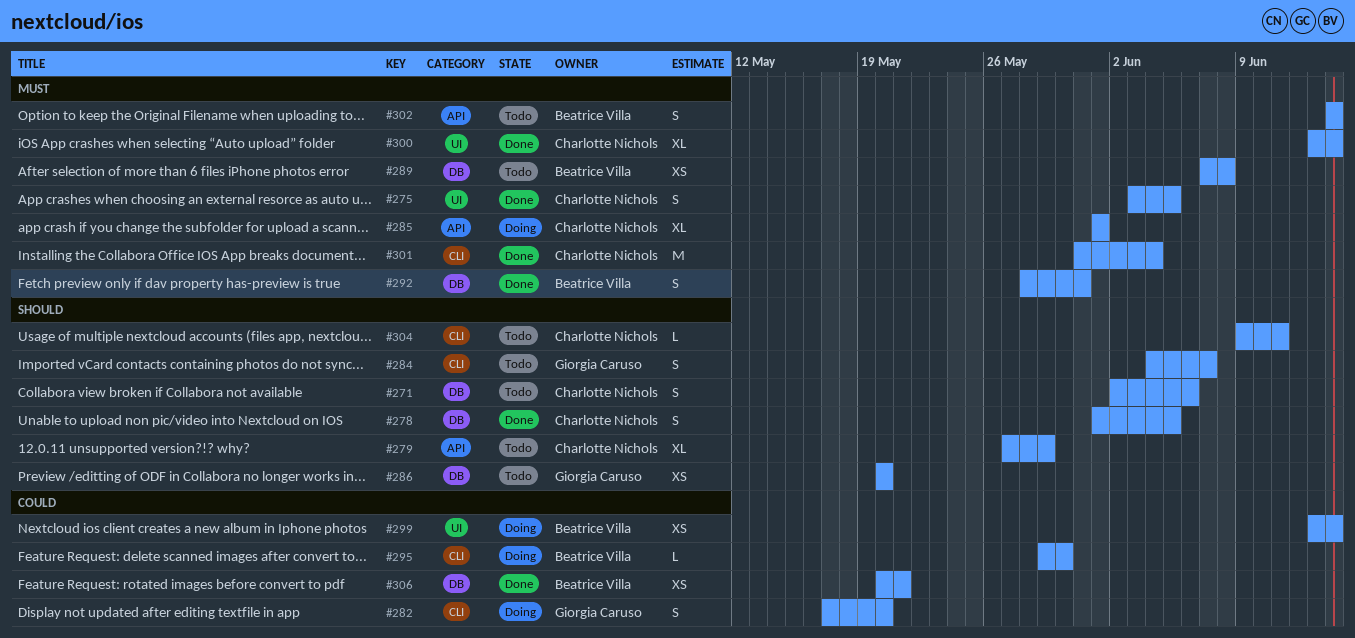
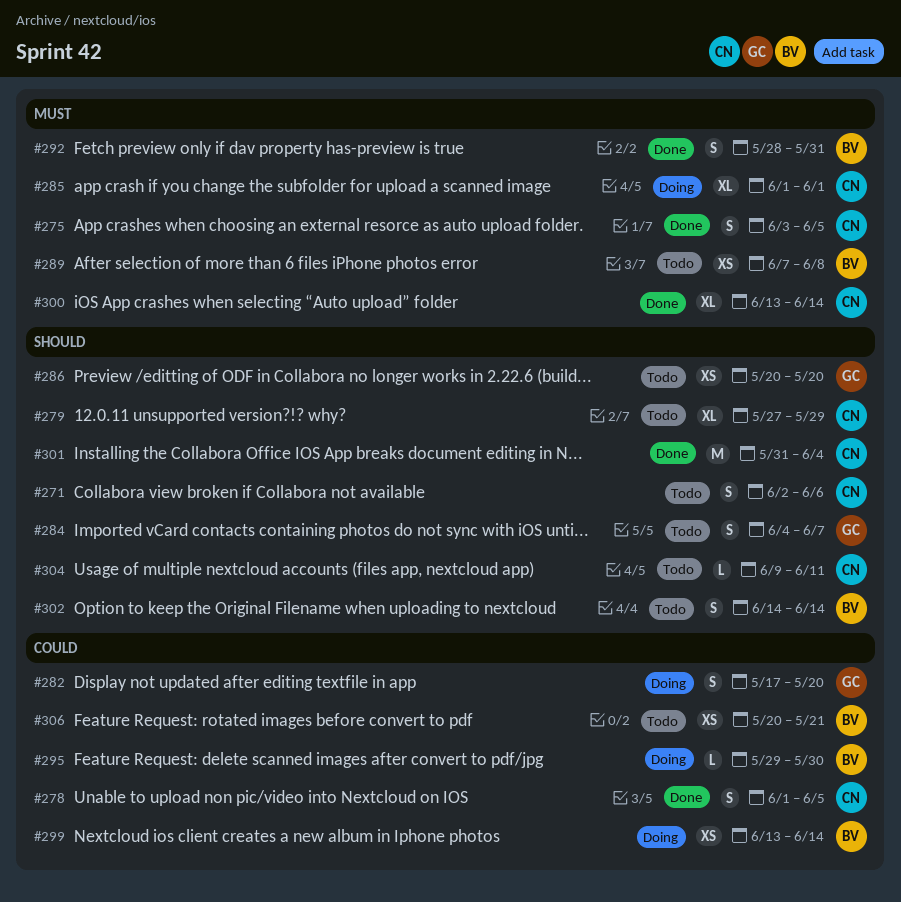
#278, priority: Should -> Could
#301, priority: Must -> Should
#302, priority: Must -> Should
#306, status: Done -> Todo

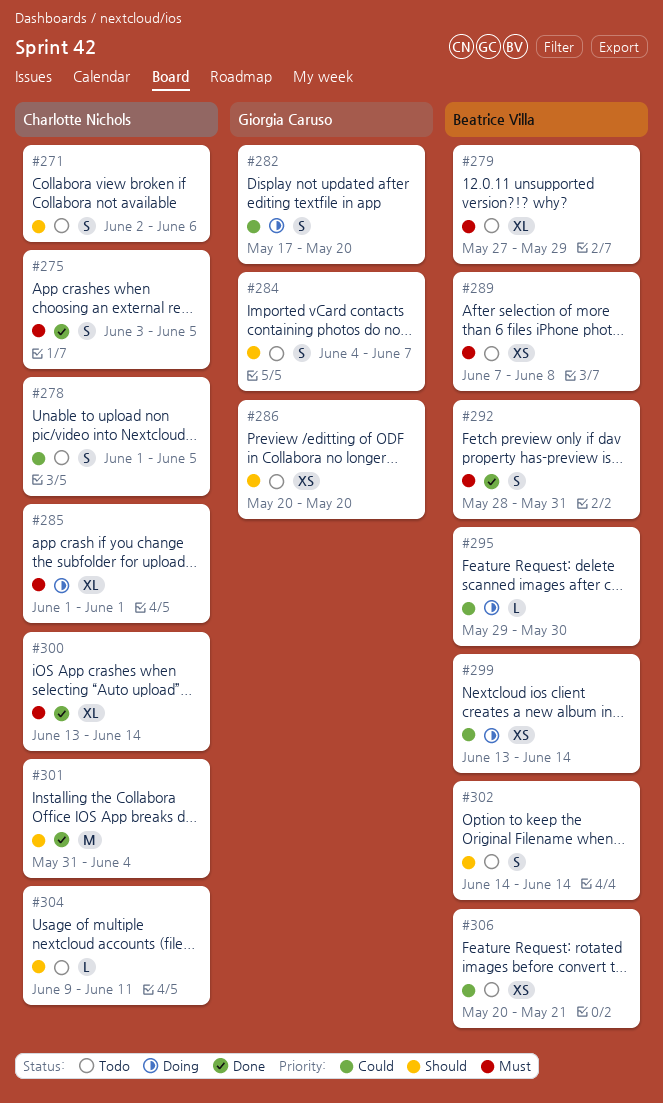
#278, status: Done -> Todo
#279, owner: Charlotte Nichols -> Beatrice Villa
#279, priority: Should -> Must

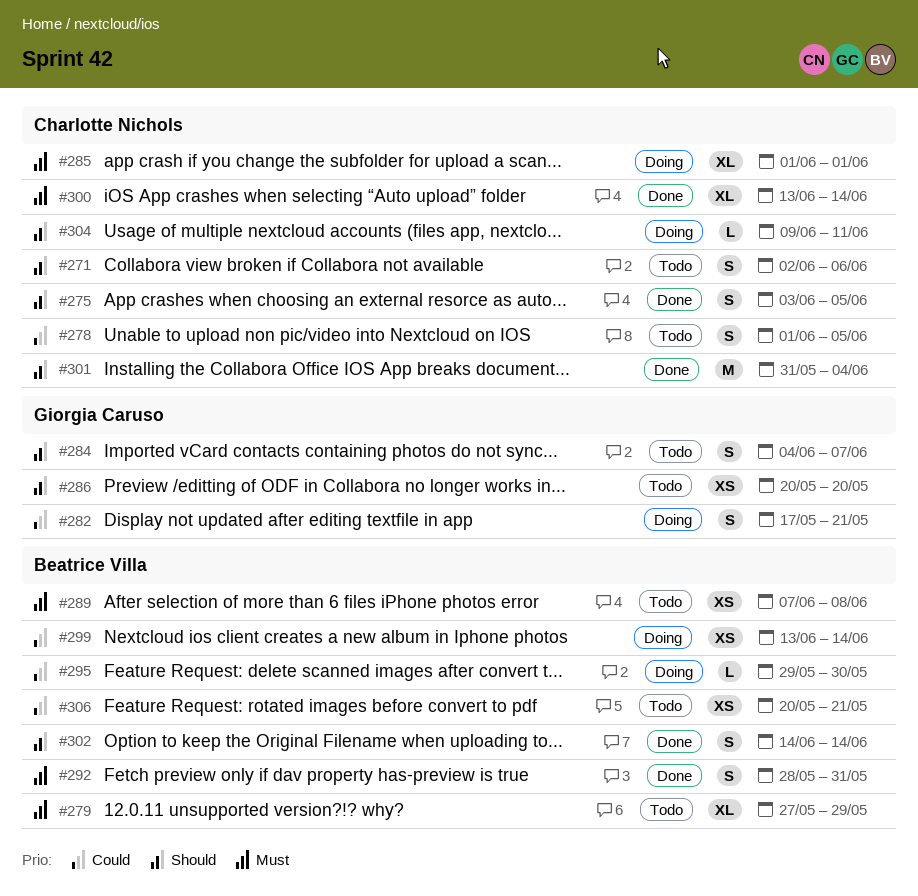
#275, priority: Must -> Should
#282, due: May 20 -> May 21
#302, status: Todo -> Done
#304, status: Todo -> Doing

